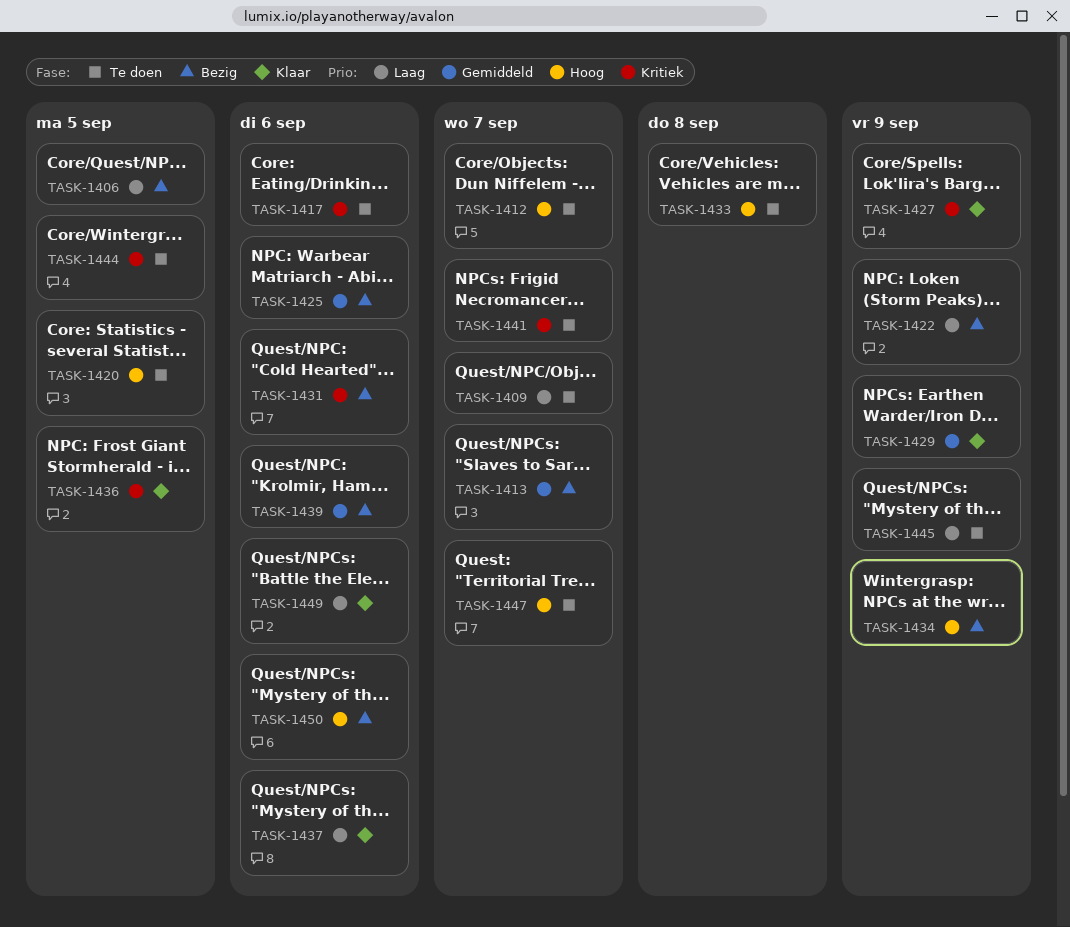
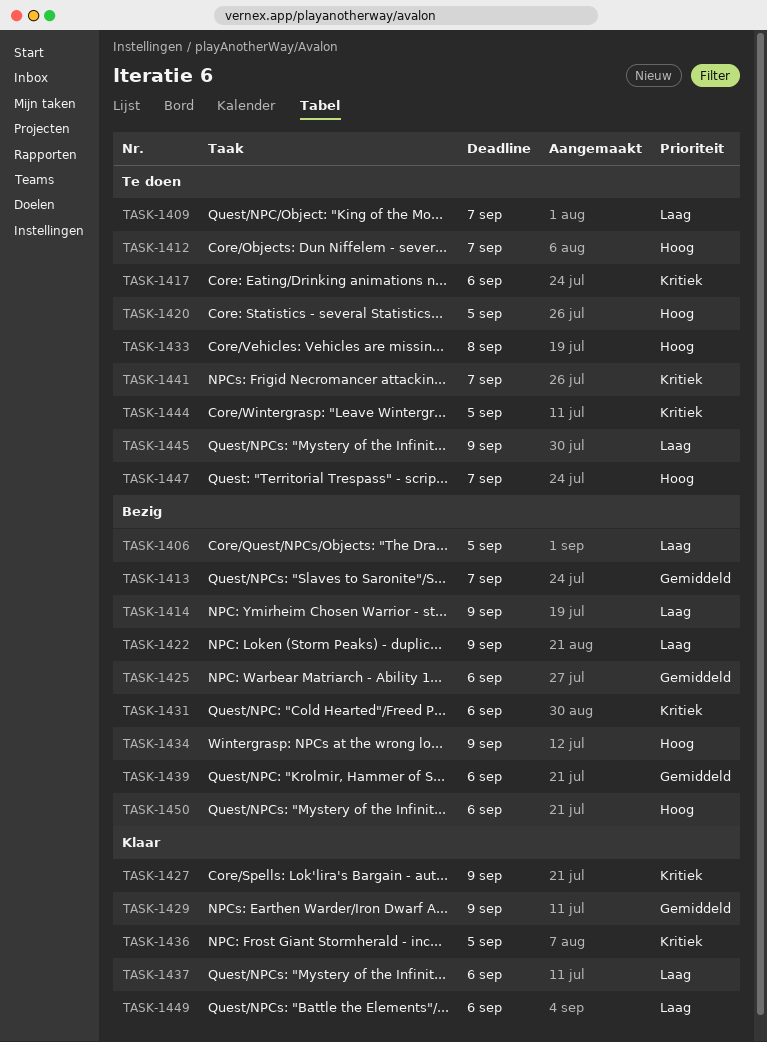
TASK-1414: none -> present

